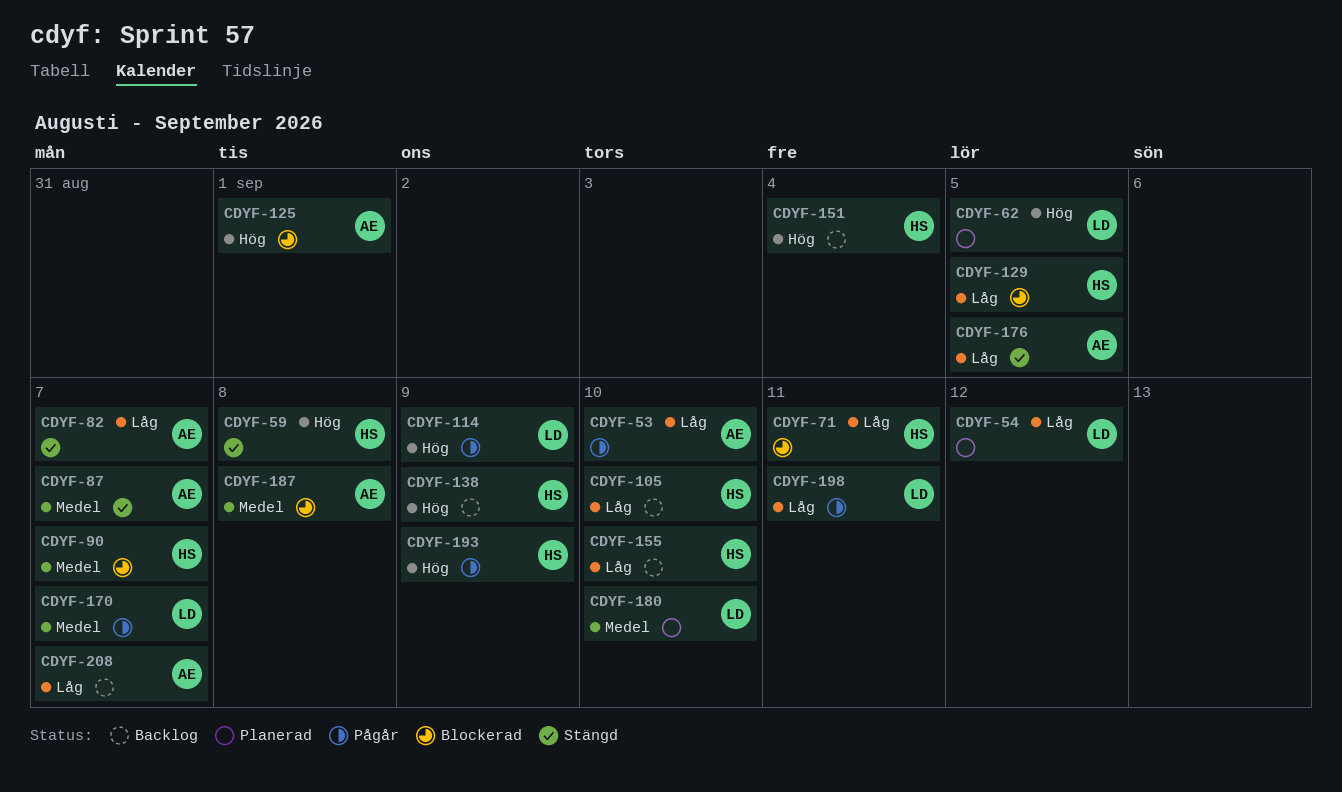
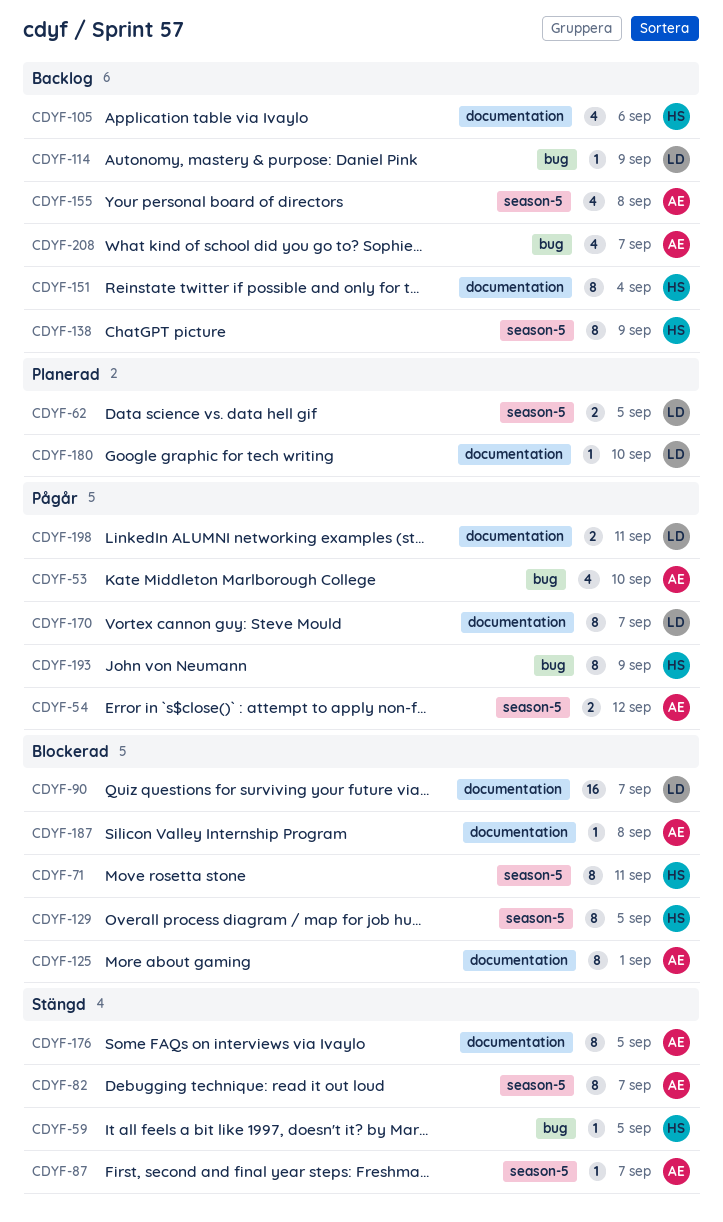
CDYF-54, status: Planerad -> Pågår
CDYF-54, owner: LD -> AE
CDYF-59, due: Sep 8 -> Sep 5
CDYF-90, owner: HS -> LD
CDYF-105, due: Sep 10 -> Sep 6
CDYF-114, status: Pågår -> Backlog
CDYF-155, owner: HS -> AE
CDYF-155, due: Sep 10 -> Sep 8

